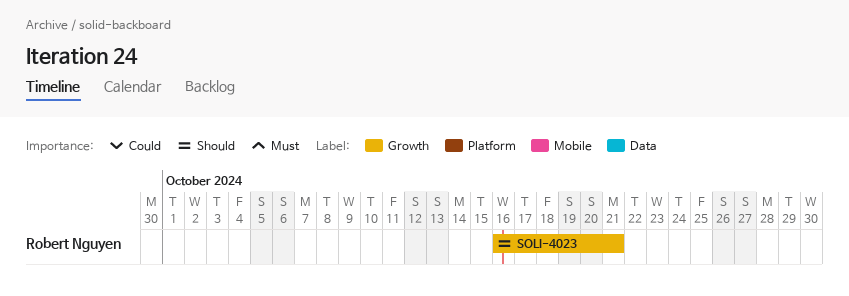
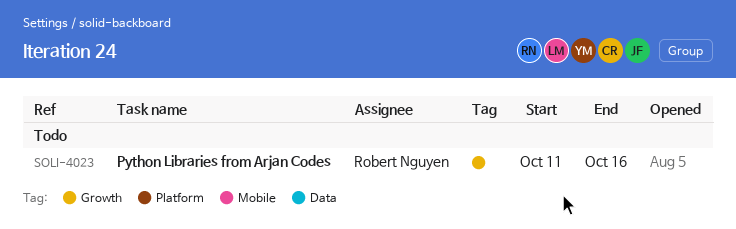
SOLI-4023, start: Oct 16 -> Oct 11
SOLI-4023, due: Oct 21 -> Oct 16

